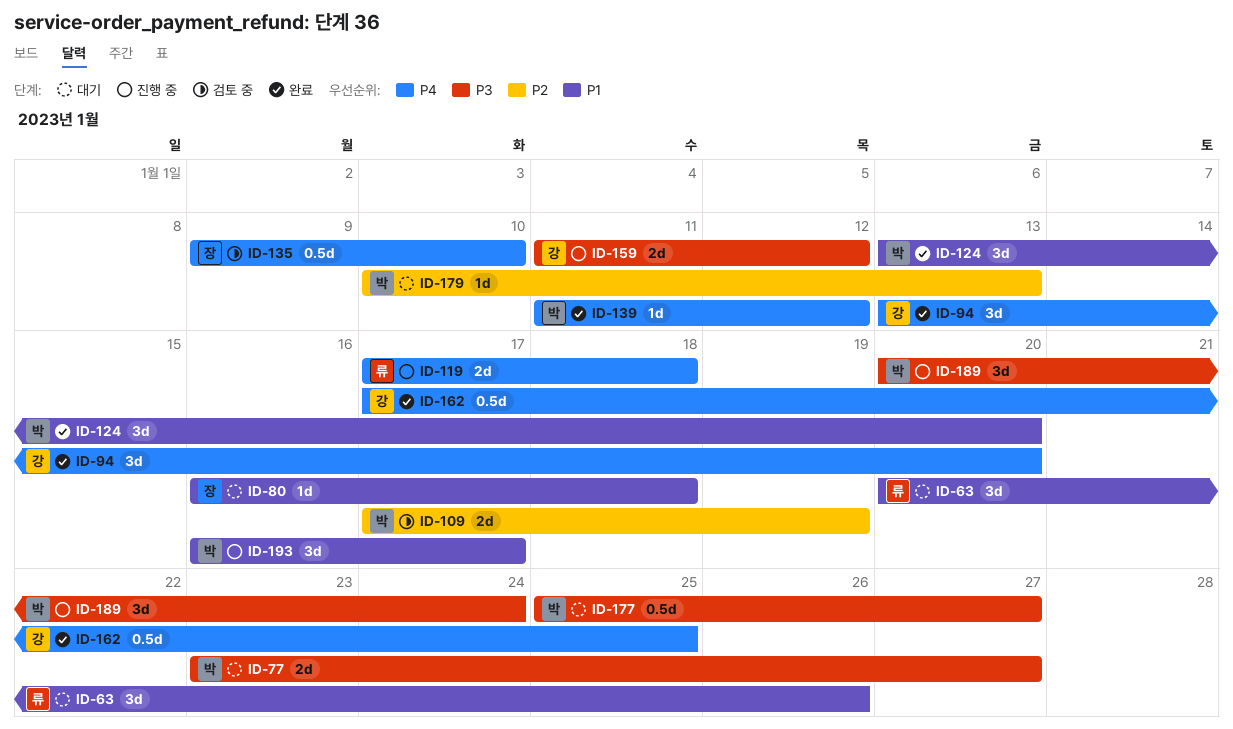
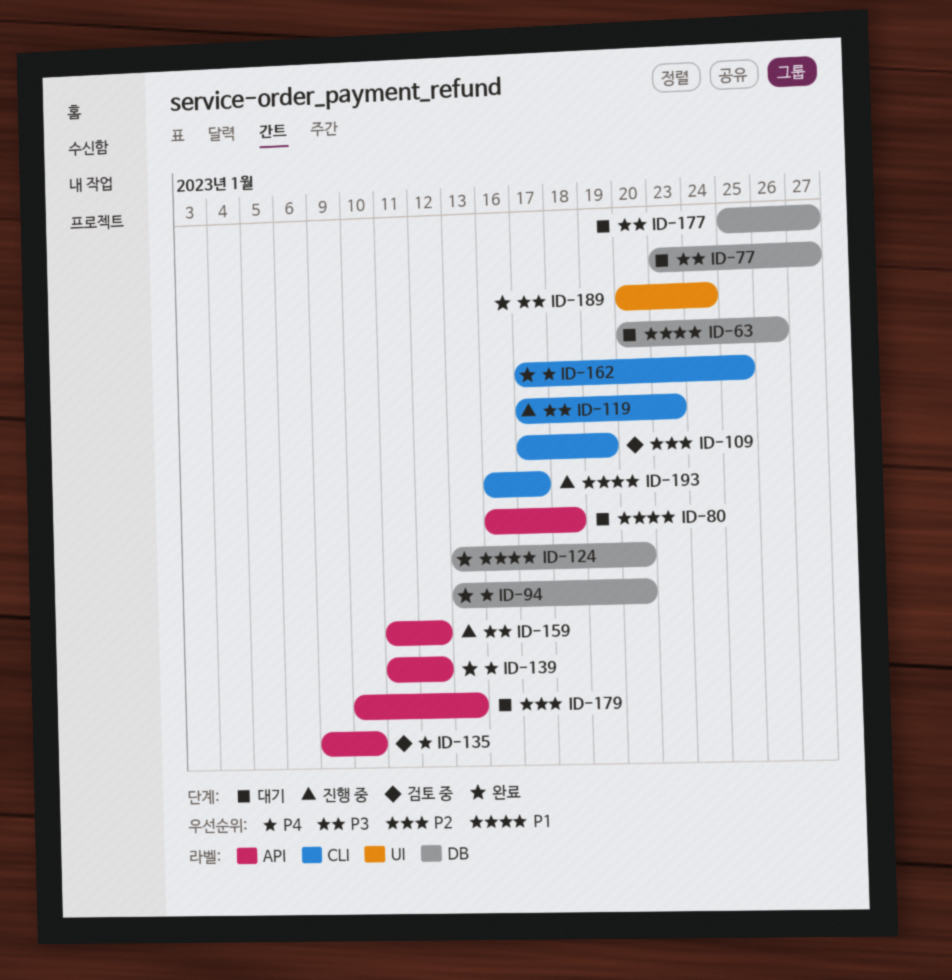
ID-119, priority: P4 -> P3
ID-119, due: Jan 18 -> Jan 23
ID-189, status: 진행 중 -> 완료

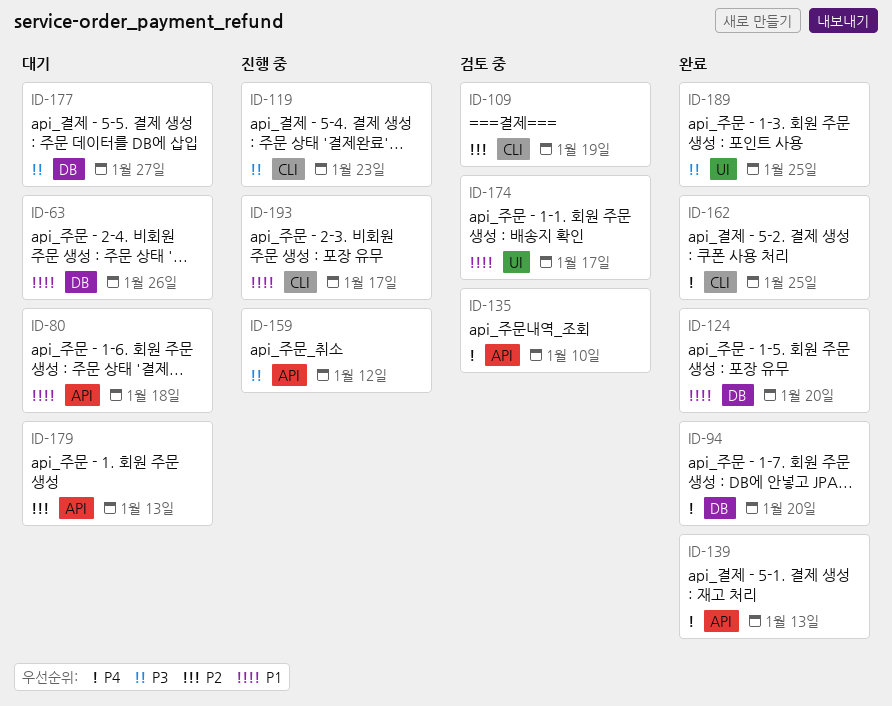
ID-77: present -> none
ID-139, due: Jan 12 -> Jan 13
ID-174: none -> present
ID-189, due: Jan 24 -> Jan 25

